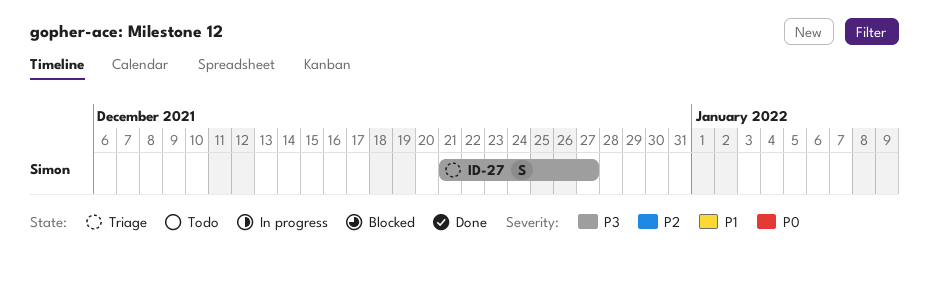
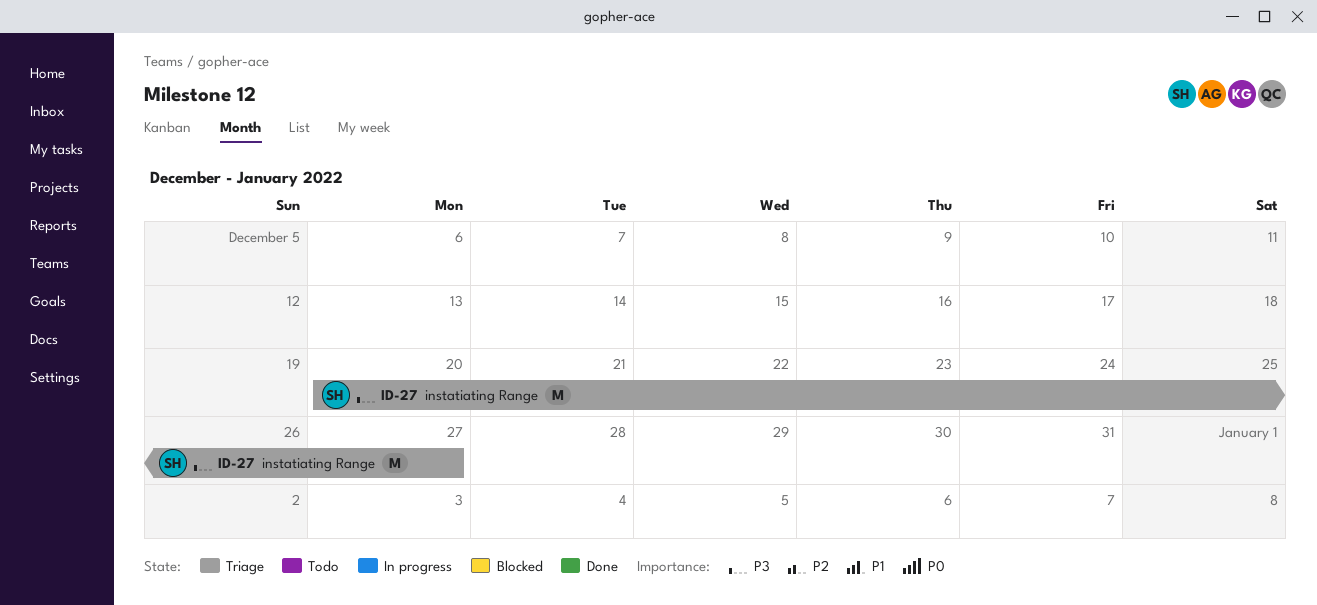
ID-27, estimate: S -> M
ID-27, start: Dec 21 -> Dec 20

